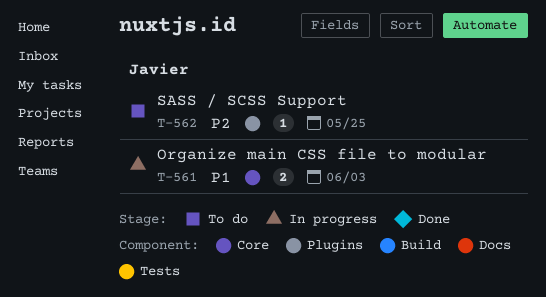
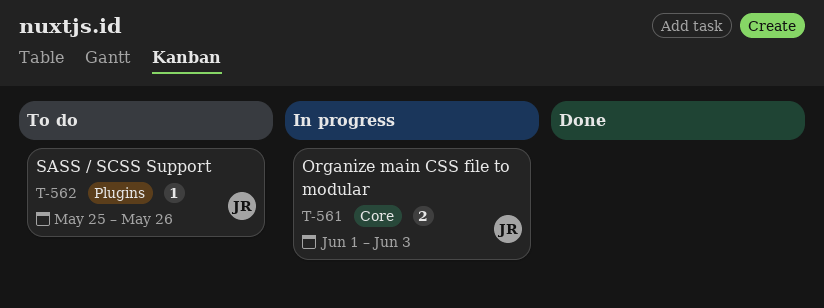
T-562, due: May 25 -> May 26

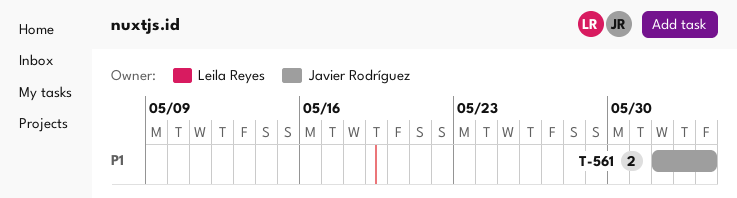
T-562: present -> none

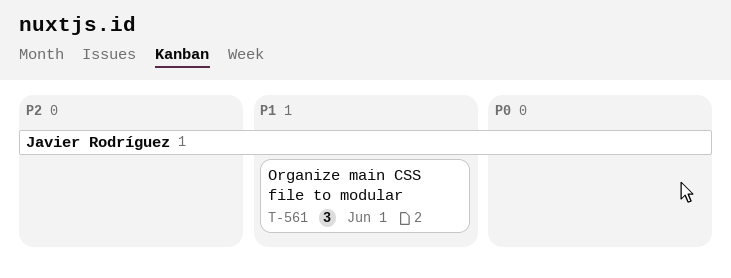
T-561, estimate: 2 -> 3
T-561, due: Jun 3 -> Jun 1

